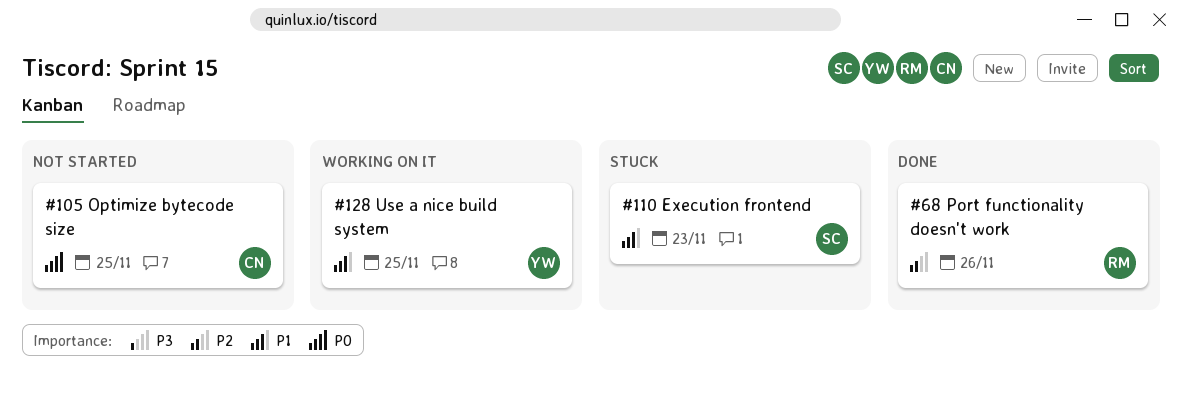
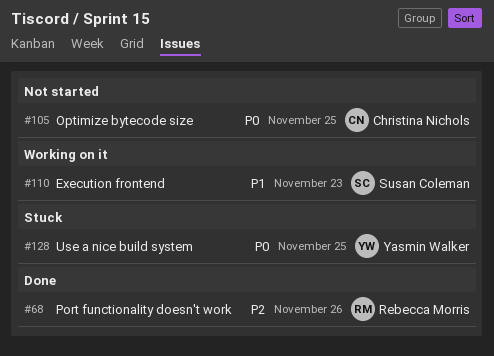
#110, status: Stuck -> Working on it
#128, status: Working on it -> Stuck
#128, priority: P1 -> P0

